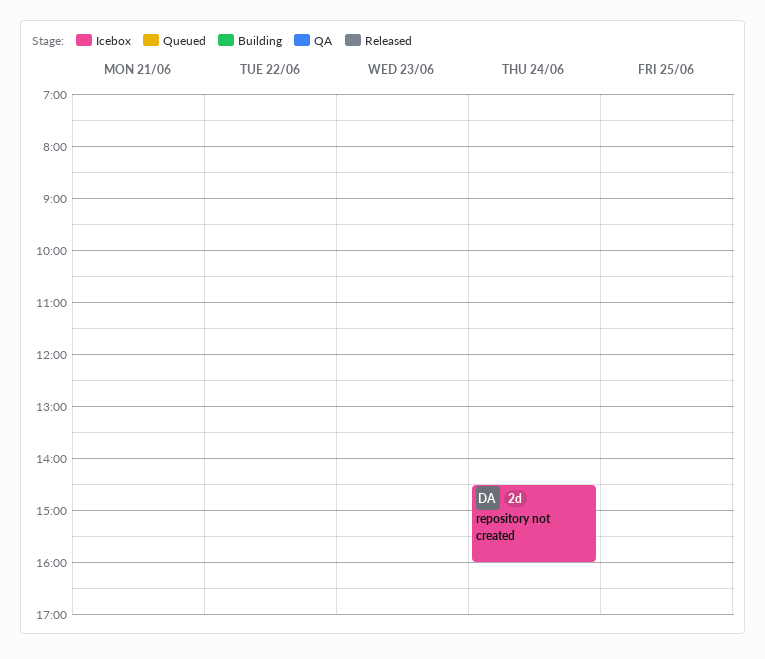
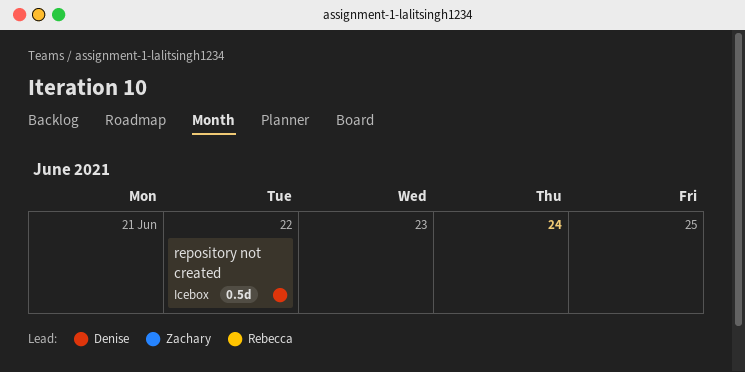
repository not created, estimate: 2d -> 0.5d
repository not created, day: Jun 24 -> Jun 22

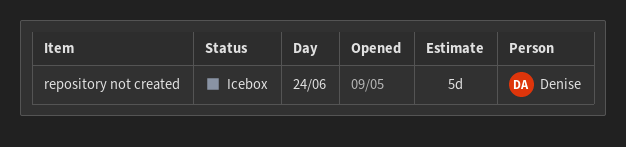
repository not created, estimate: 0.5d -> 5d
repository not created, day: Jun 22 -> Jun 24

